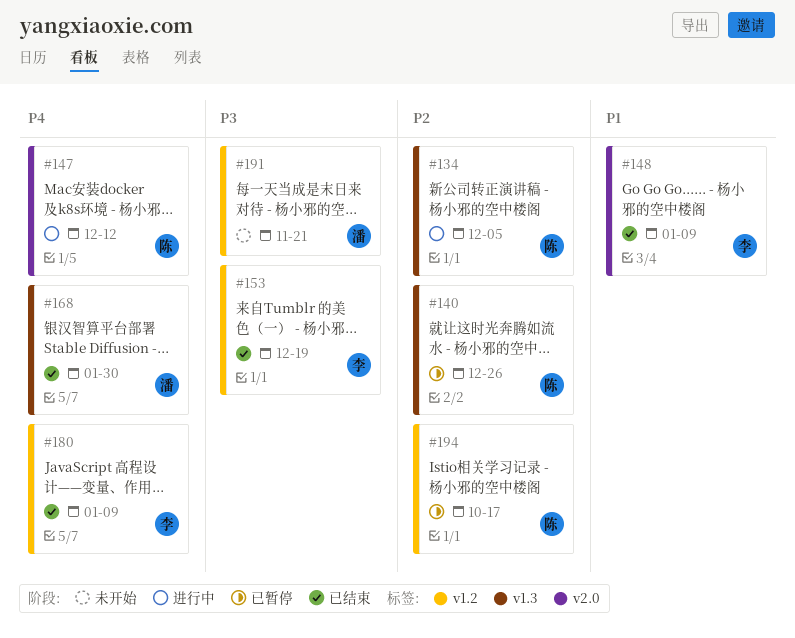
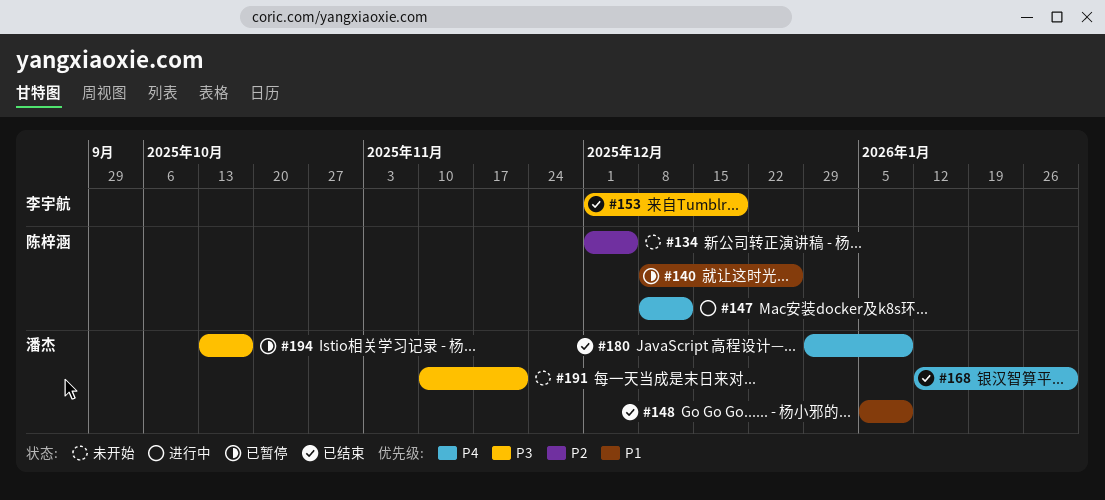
#134, status: 进行中 -> 未开始
#140, priority: P2 -> P1
#148, owner: 李宇航 -> 潘杰
#180, owner: 李宇航 -> 潘杰
#194, owner: 陈梓涵 -> 潘杰
#194, priority: P2 -> P3

